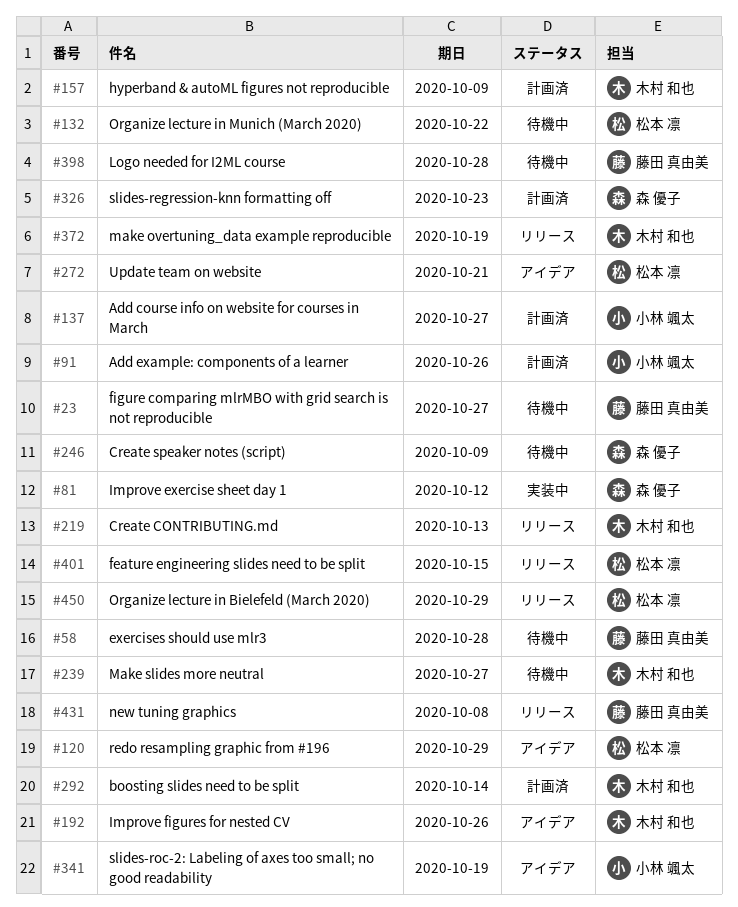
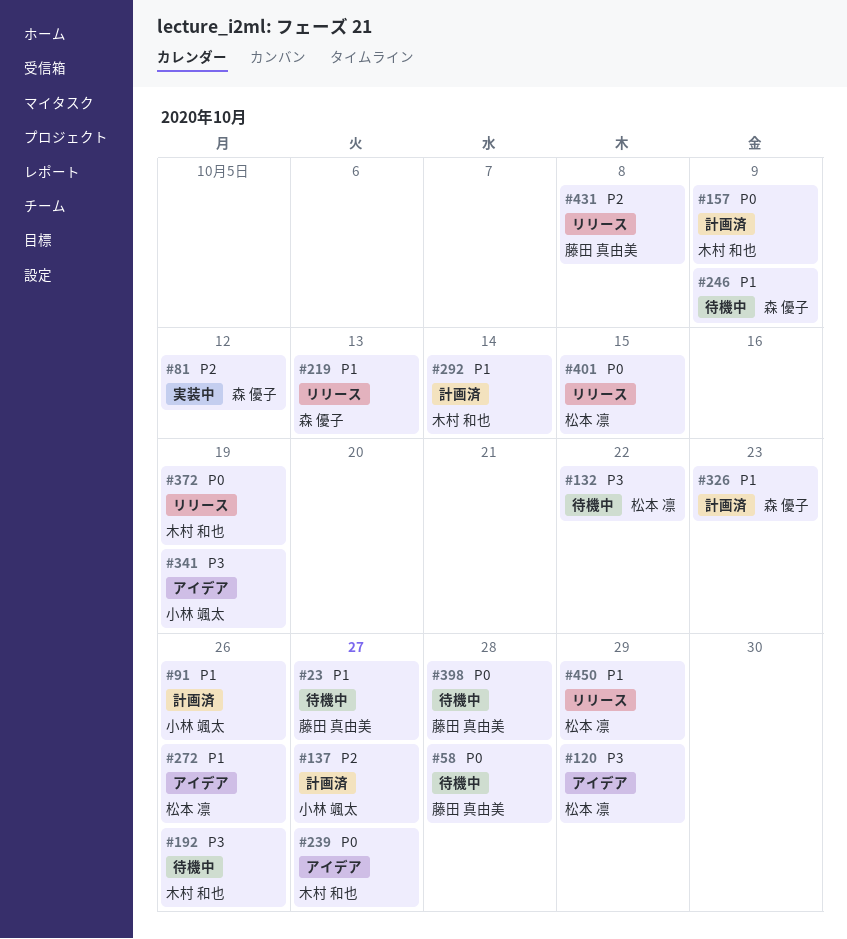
#192, status: アイデア -> 待機中
#219, owner: 木村 和也 -> 森 優子
#239, status: 待機中 -> アイデア
#272, due: Oct 21 -> Oct 26

